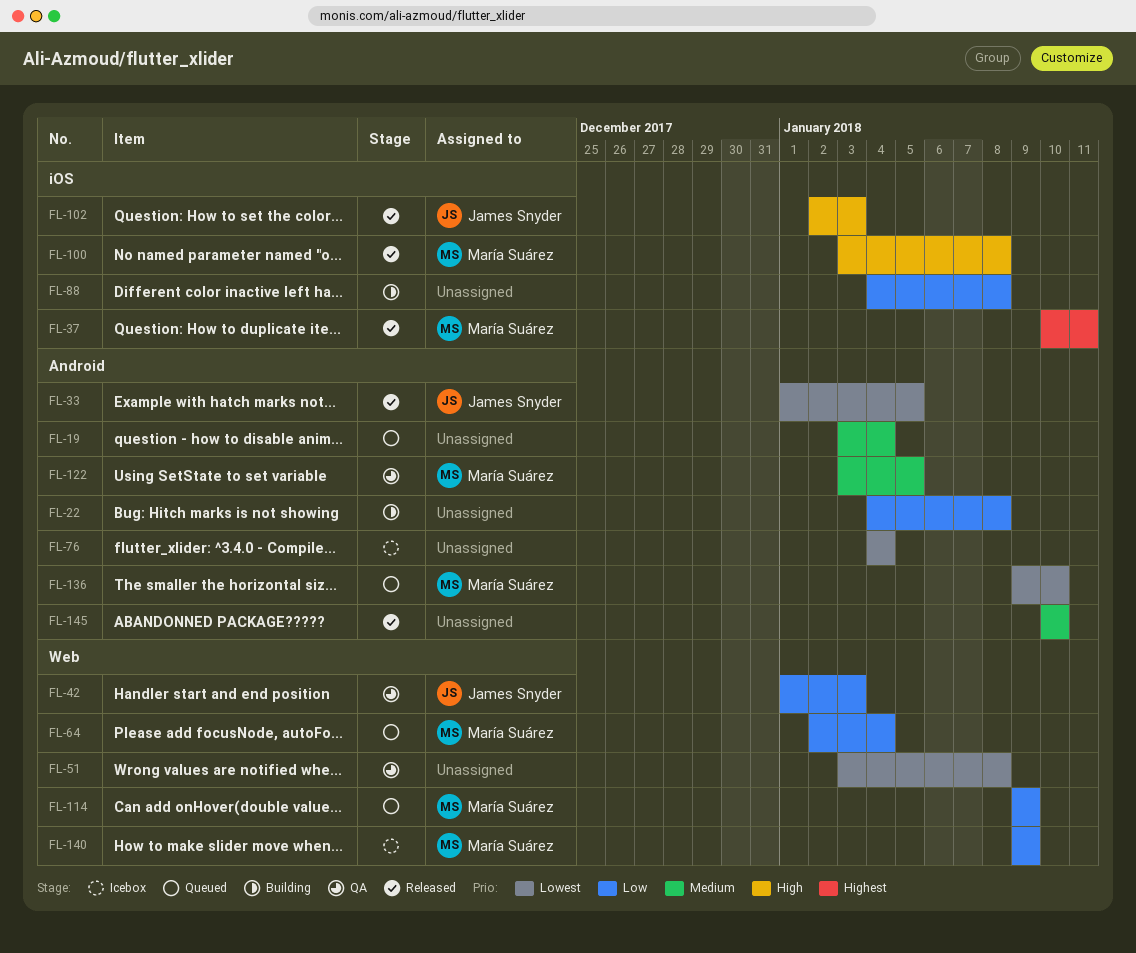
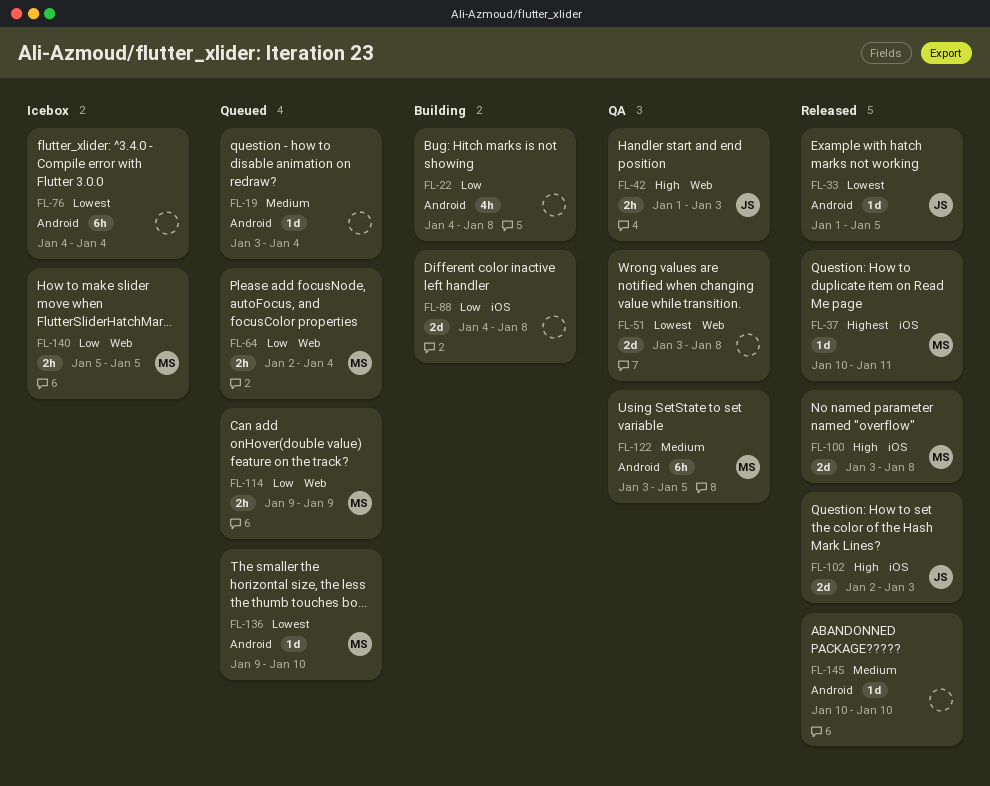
FL-42, priority: Low -> High
FL-140, start: Jan 9 -> Jan 5
FL-140, due: Jan 9 -> Jan 5

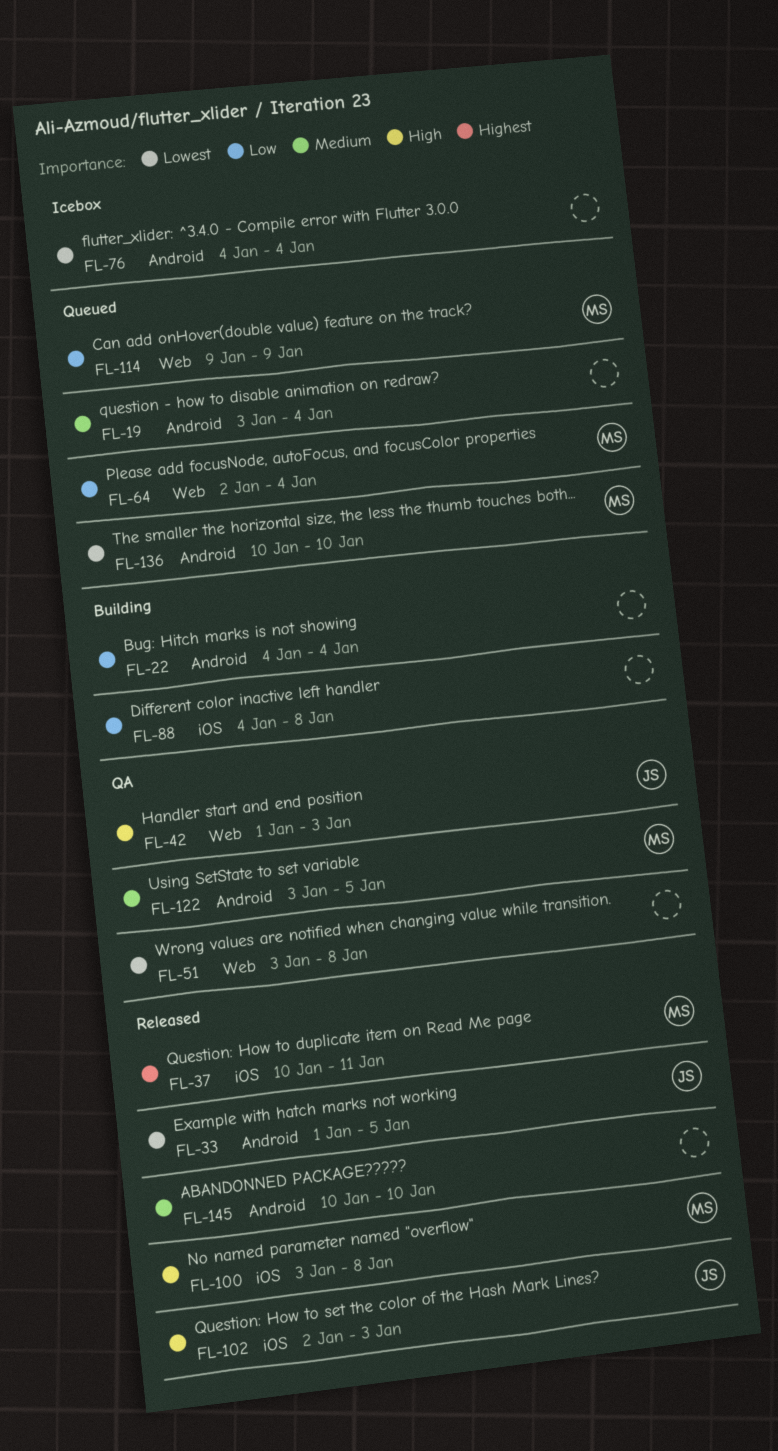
FL-22, due: Jan 8 -> Jan 4
FL-136, start: Jan 9 -> Jan 10
FL-140: present -> none

